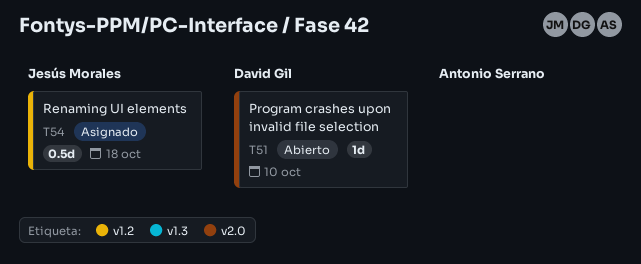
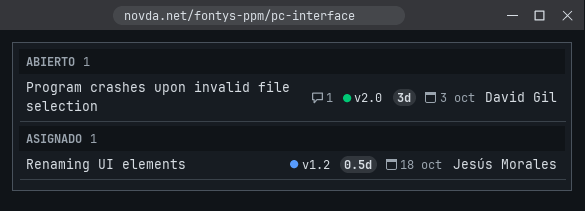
Program crashes upon invalid file selection, estimate: 1d -> 3d
Program crashes upon invalid file selection, due: Oct 10 -> Oct 3

